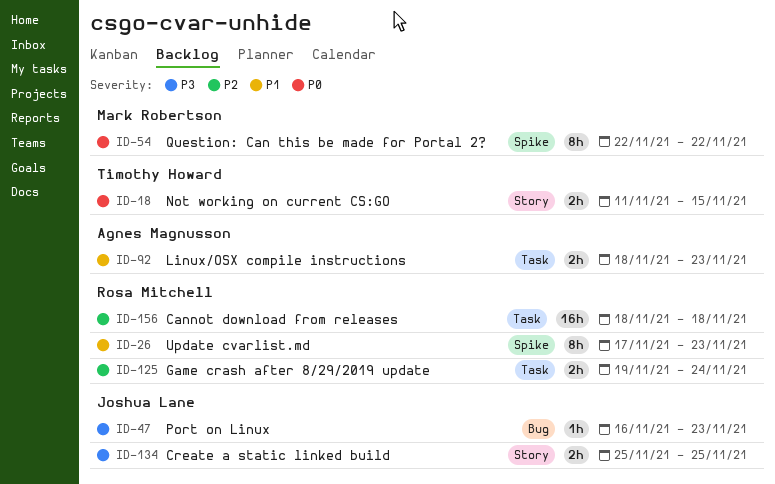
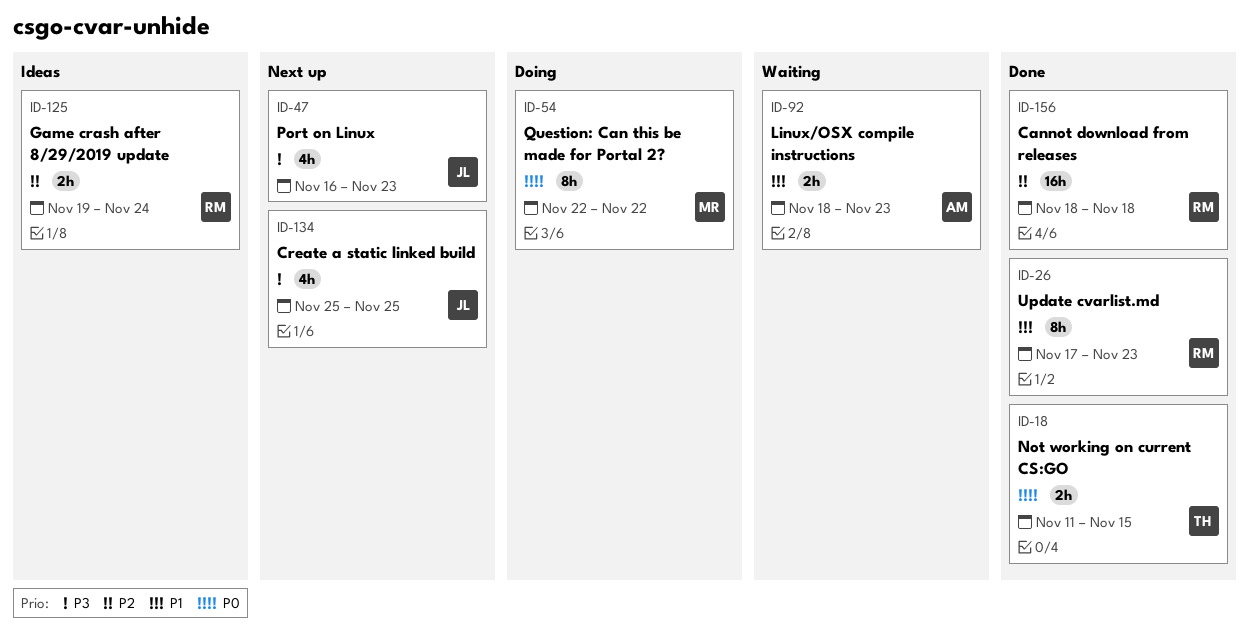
ID-47, estimate: 1h -> 4h
ID-134, estimate: 2h -> 4h

